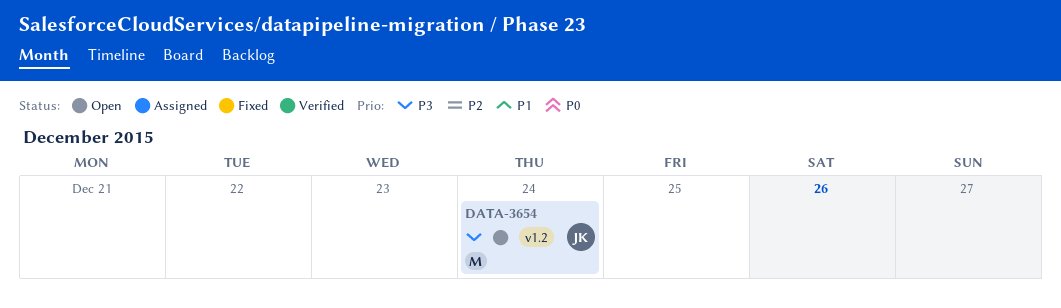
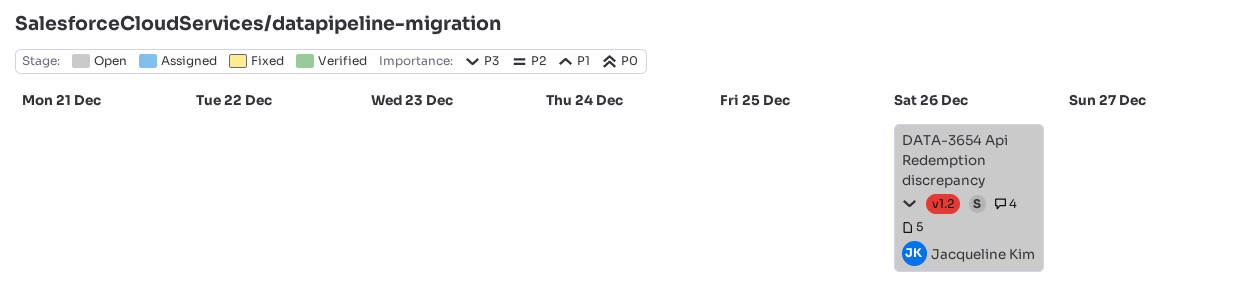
DATA-3654, estimate: M -> S
DATA-3654, due: Dec 24 -> Dec 26

